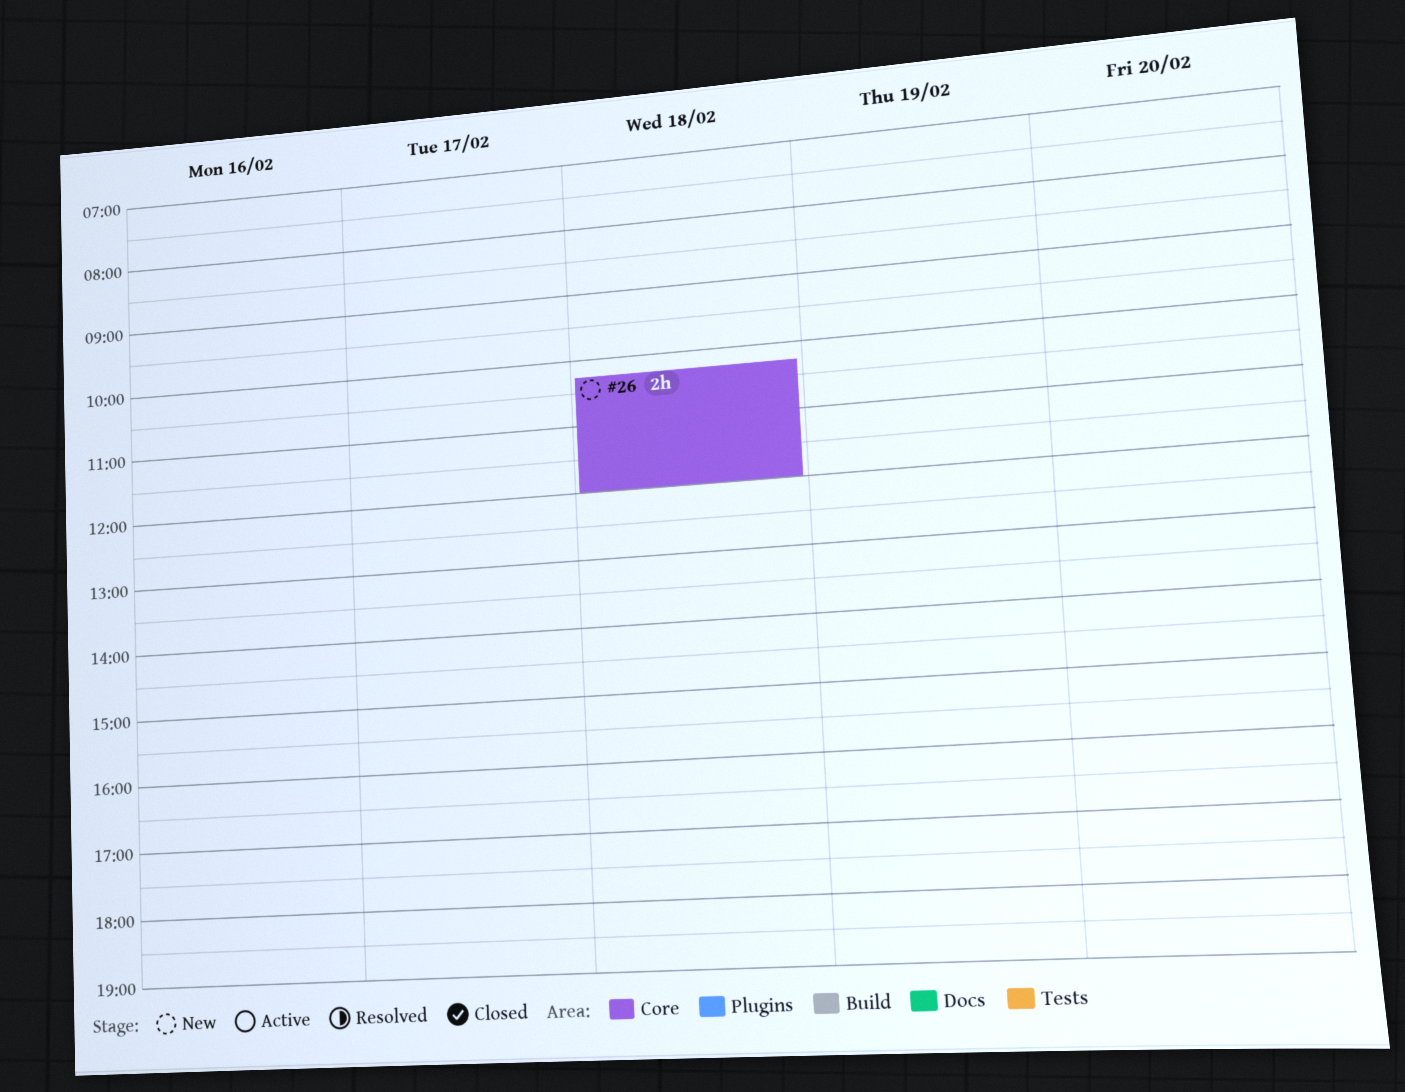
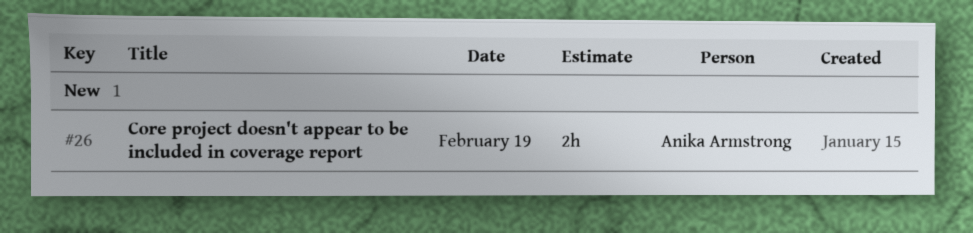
#26, day: Feb 18 -> Feb 19

